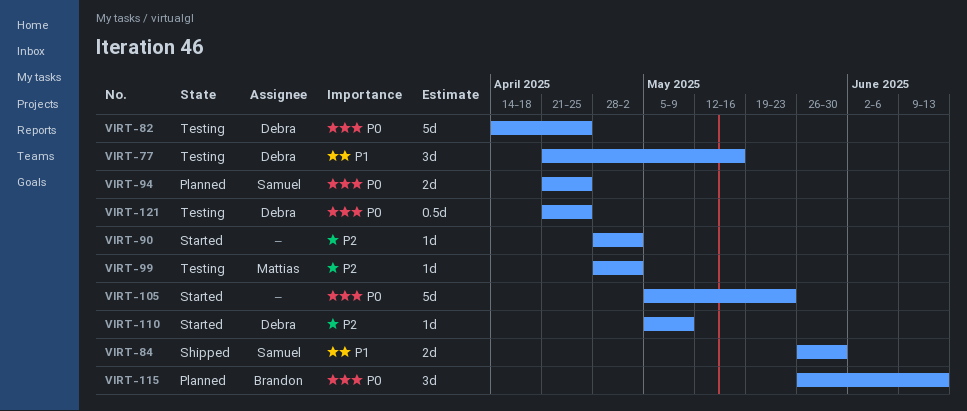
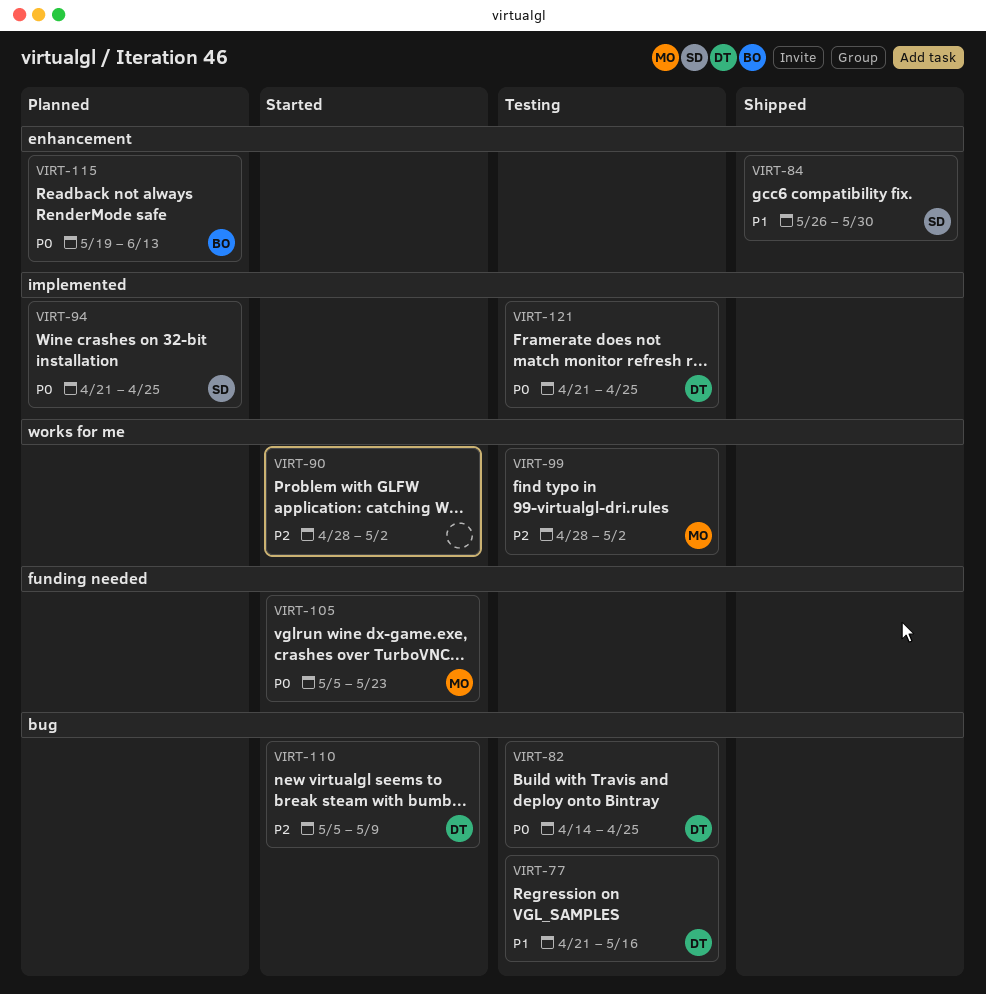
VIRT-105, owner: none -> Mattias
VIRT-115, start: May 26 -> May 19

